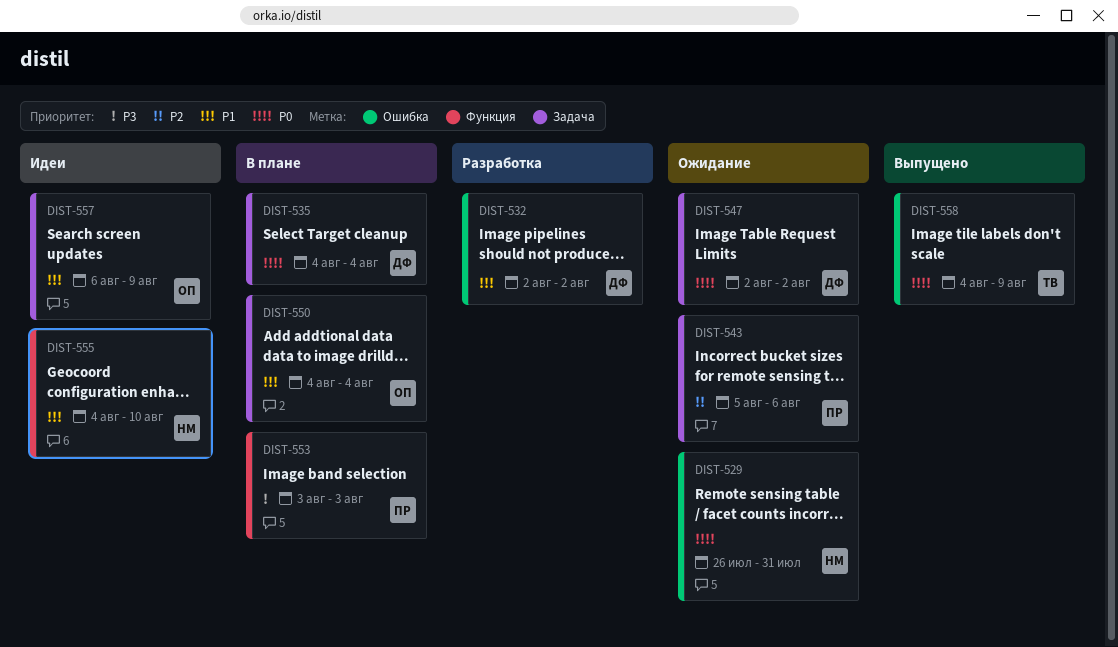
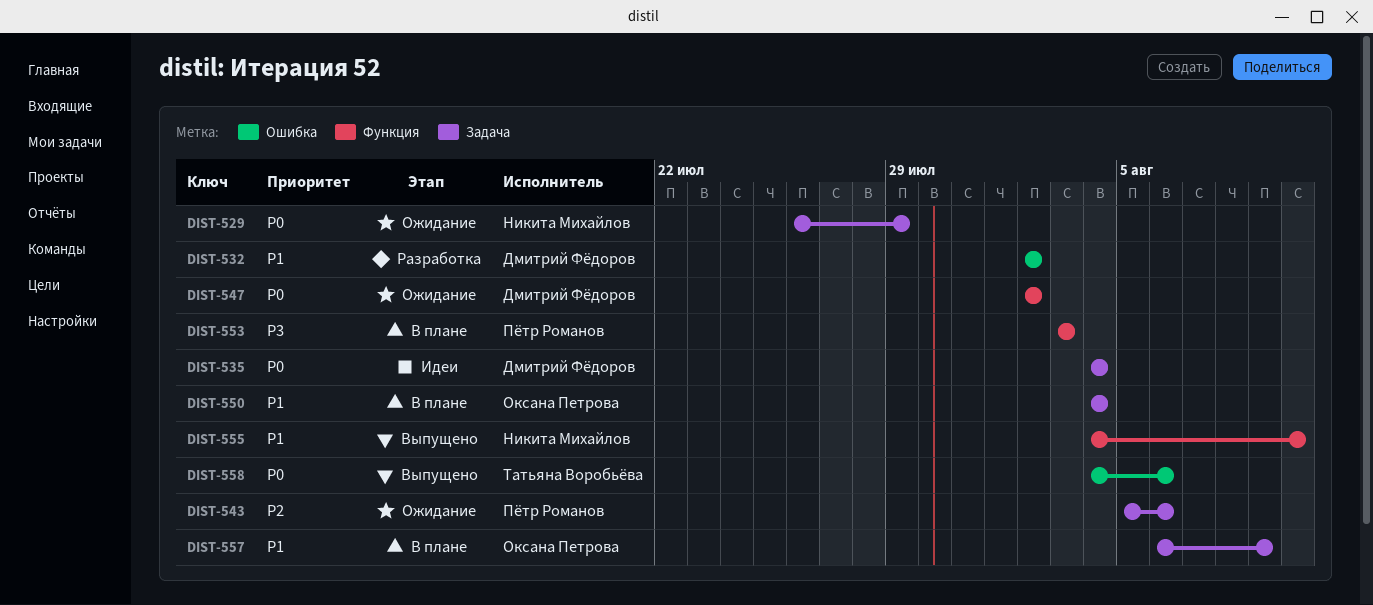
DIST-529, label: Ошибка -> Задача
DIST-529, due: Jul 31 -> Jul 29
DIST-535, status: В плане -> Идеи
DIST-547, label: Задача -> Функция
DIST-555, status: Идеи -> Выпущено
DIST-557, status: Идеи -> В плане
DIST-558, due: Aug 9 -> Aug 6

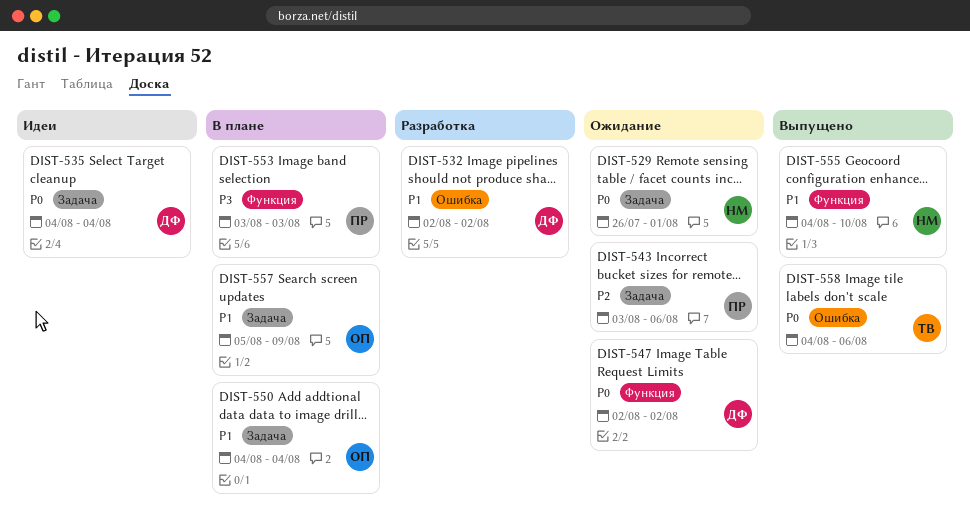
DIST-529, due: Jul 29 -> Aug 1
DIST-543, start: Aug 5 -> Aug 3
DIST-557, start: Aug 6 -> Aug 5

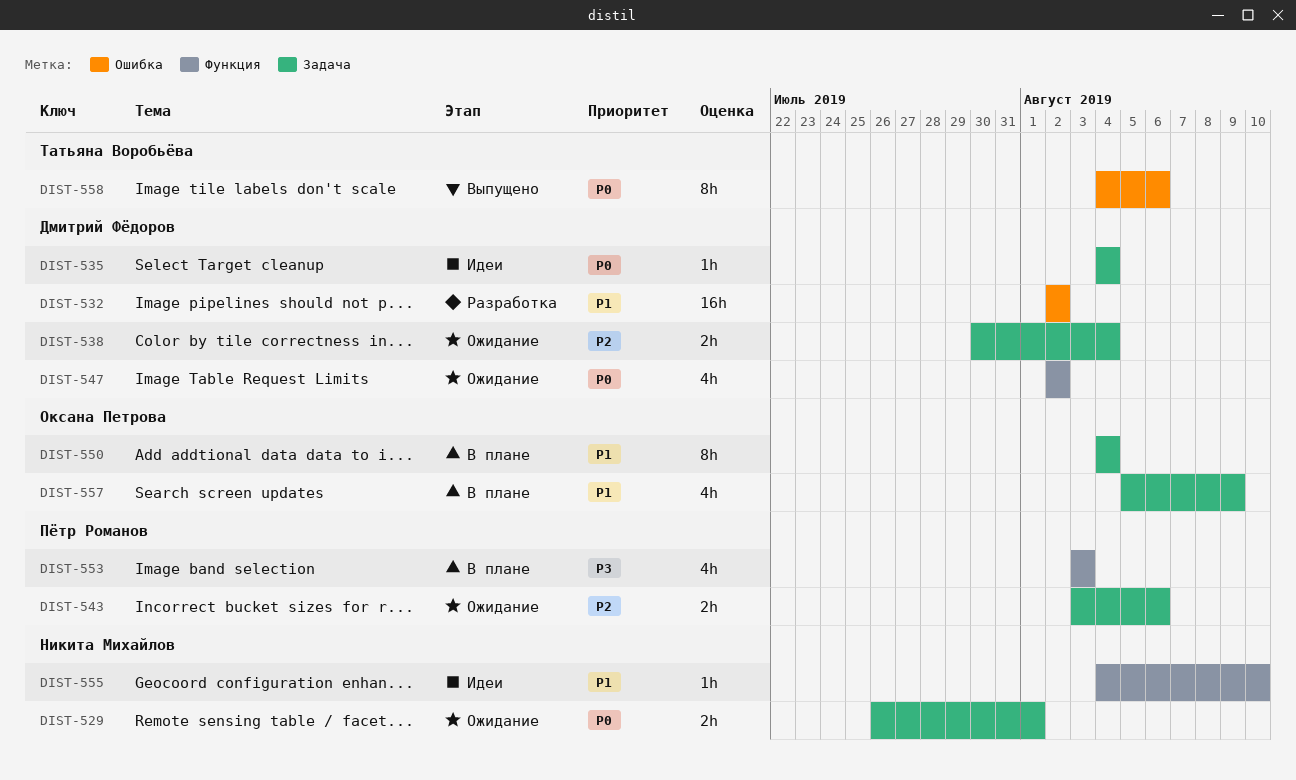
DIST-538: none -> present
DIST-555, status: Выпущено -> Идеи

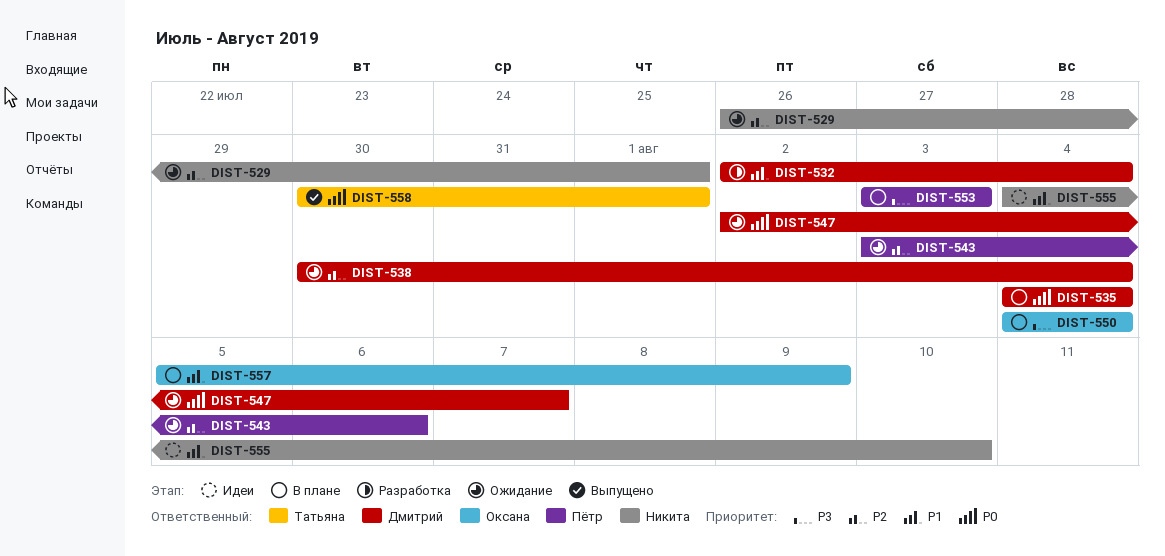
DIST-529, priority: P0 -> P2
DIST-532, due: Aug 2 -> Aug 4
DIST-535, status: Идеи -> В плане
DIST-547, due: Aug 2 -> Aug 7
DIST-550, priority: P1 -> P3
DIST-558, start: Aug 4 -> Jul 30
DIST-558, due: Aug 6 -> Aug 1

